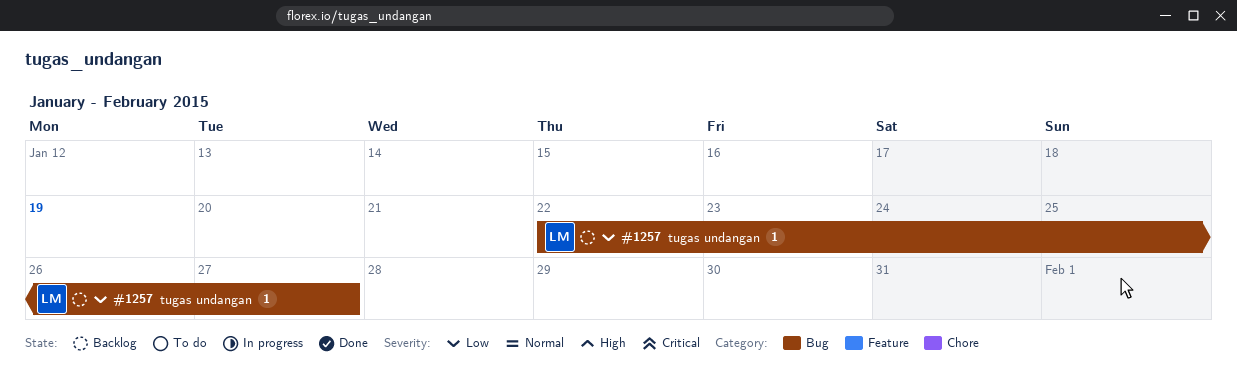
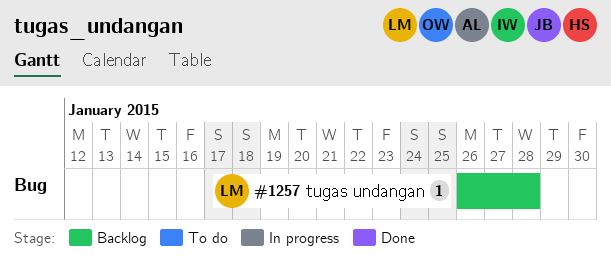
#1257, start: Jan 22 -> Jan 26
#1257, due: Jan 27 -> Jan 28

